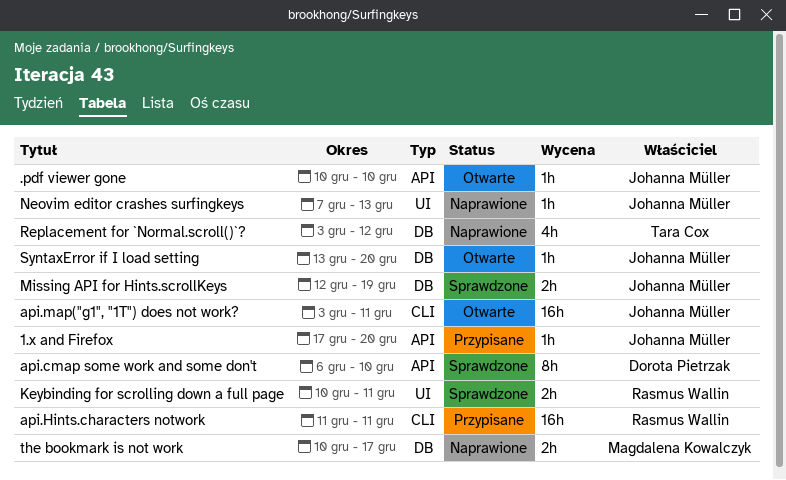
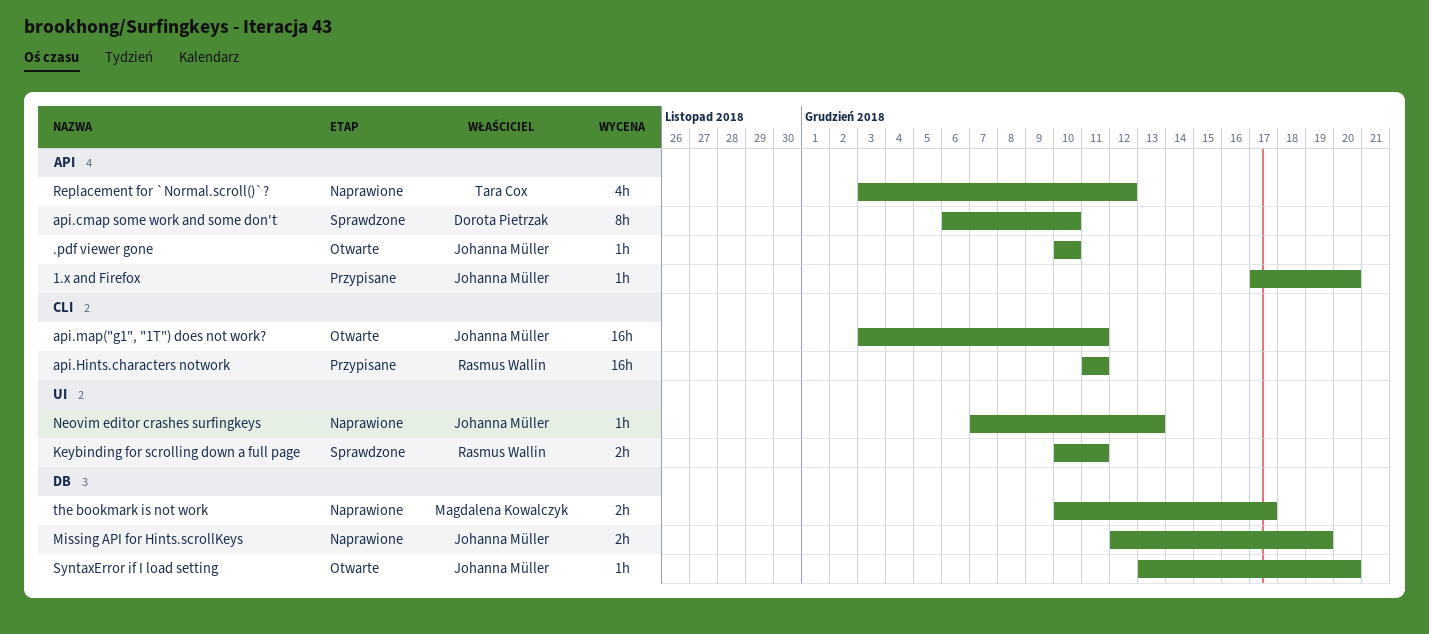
Missing API for Hints.scrollKeys, status: Sprawdzone -> Naprawione
Replacement for `Normal.scroll()`?, label: DB -> API

